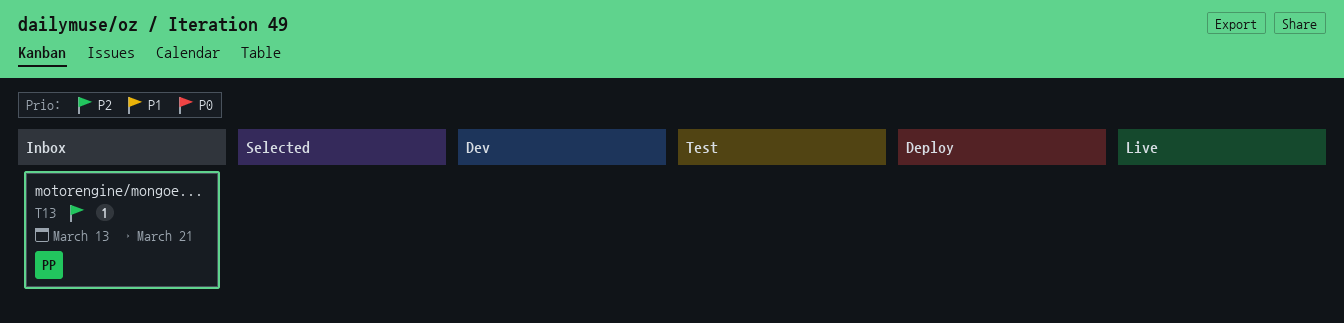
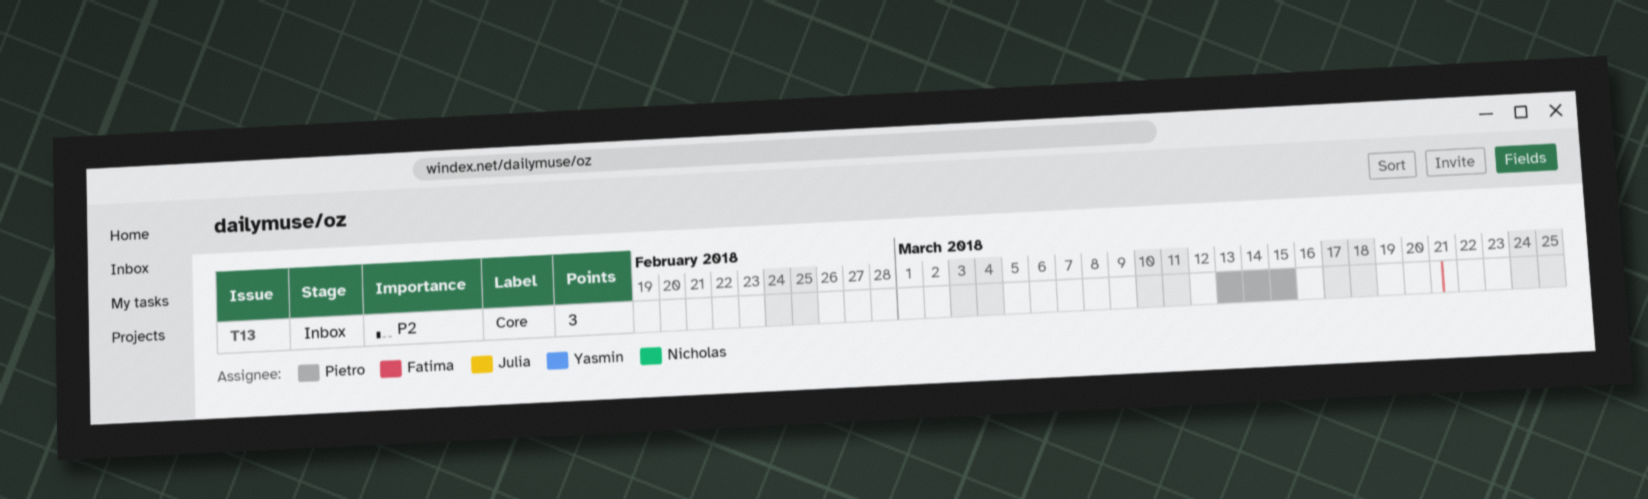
T13, estimate: 1 -> 3
T13, due: Mar 21 -> Mar 15

